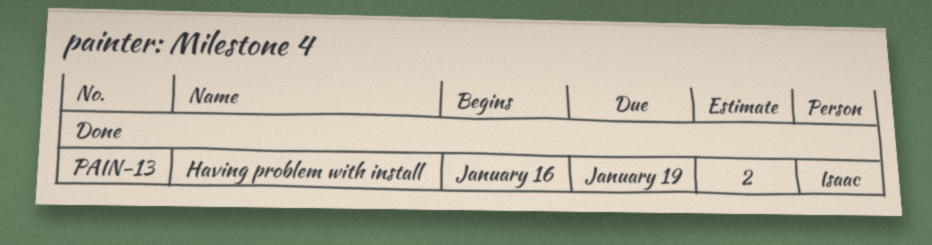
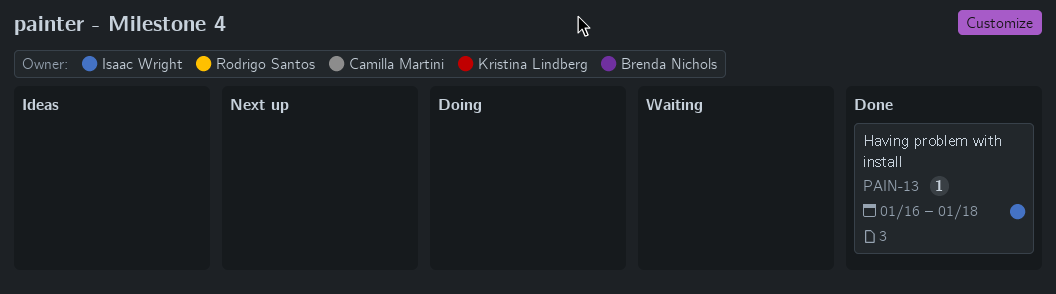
PAIN-13, estimate: 2 -> 1
PAIN-13, due: Jan 19 -> Jan 18

